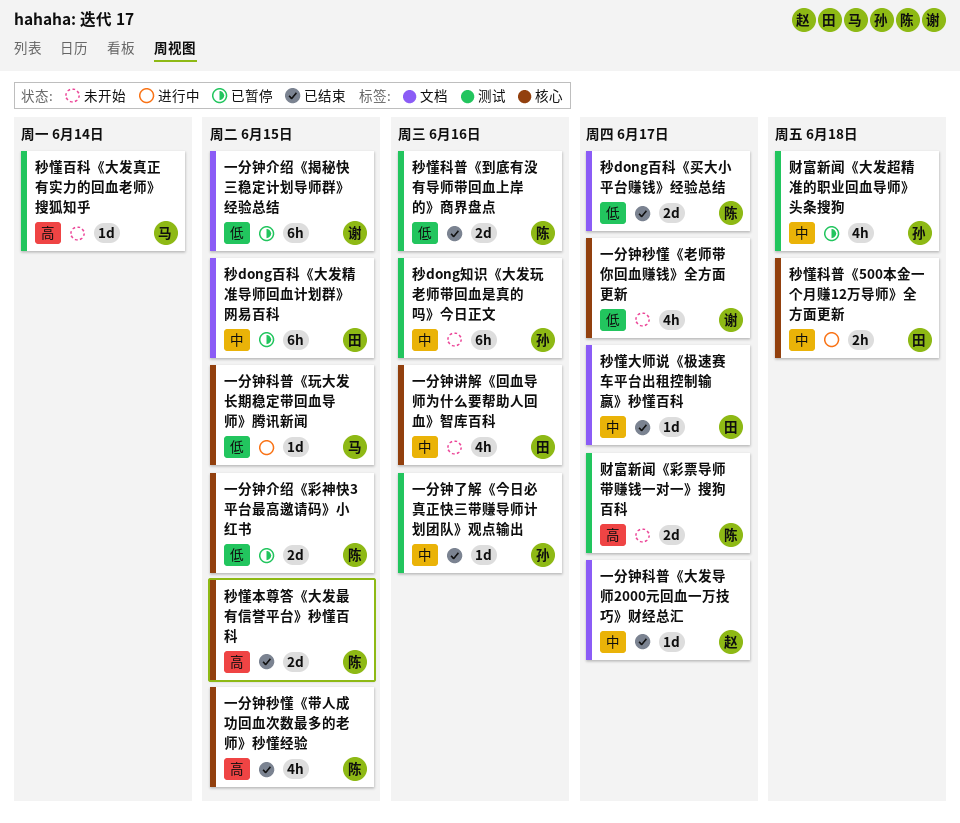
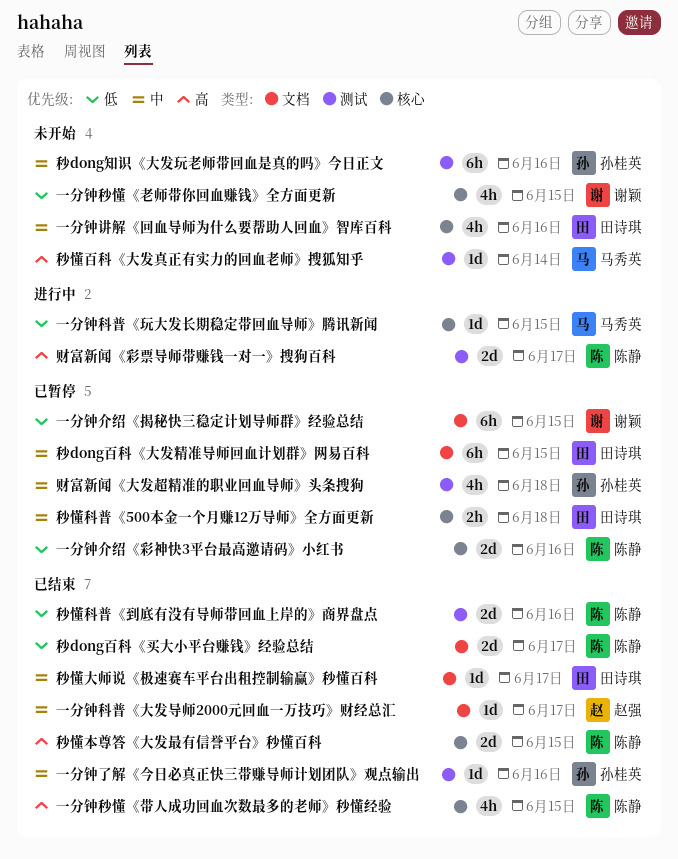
一分钟介绍《彩神快3平台最高邀请码》小红书, due: Jun 15 -> Jun 16
一分钟秒懂《老师带你回血赚钱》全方面更新, due: Jun 17 -> Jun 15
秒懂科普《500本金一个月赚12万导师》全方面更新, status: 进行中 -> 已暂停
财富新闻《彩票导师带赚钱一对一》搜狗百科, status: 未开始 -> 进行中

